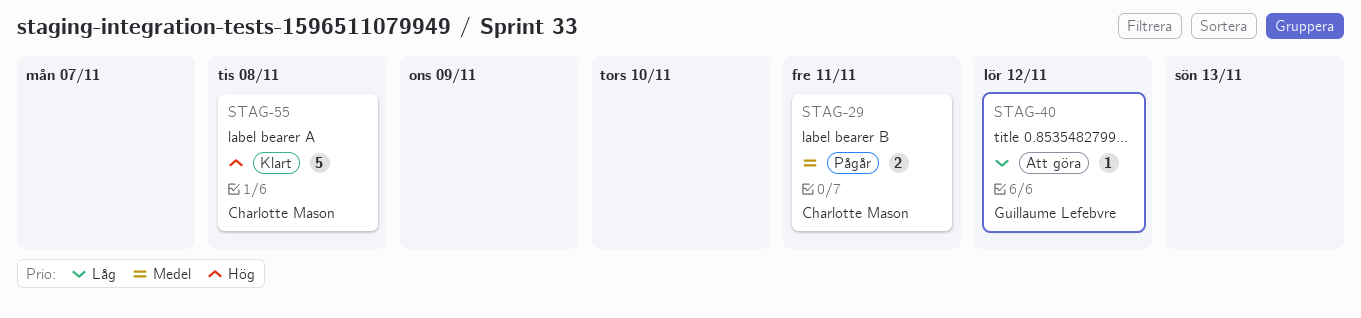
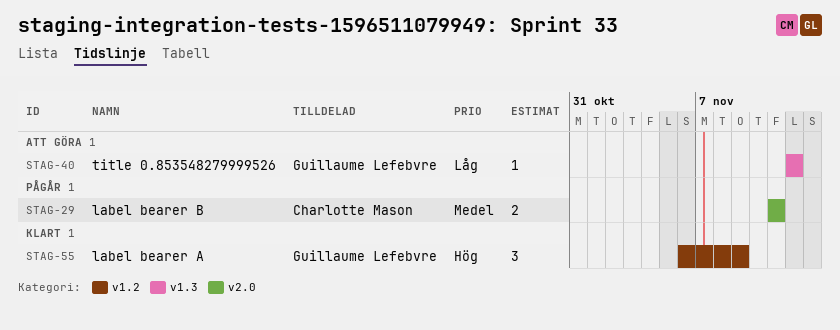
STAG-55, owner: Charlotte Mason -> Guillaume Lefebvre
STAG-55, estimate: 5 -> 3
STAG-55, due: Nov 8 -> Nov 9

